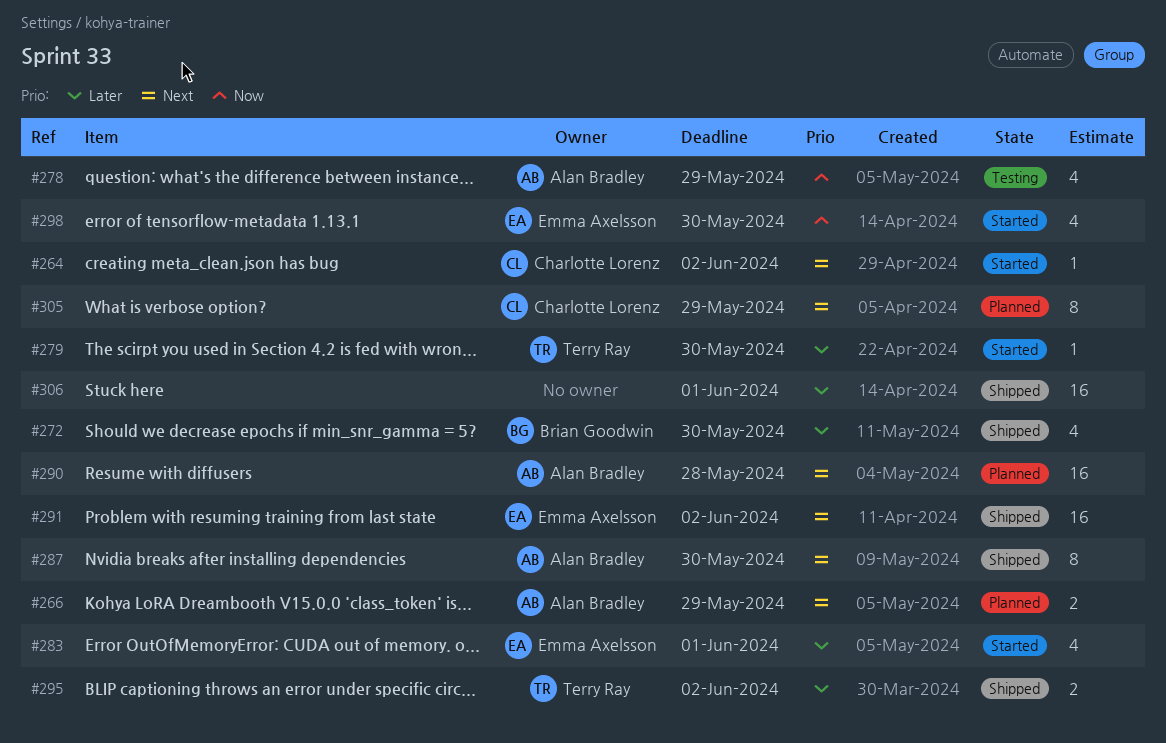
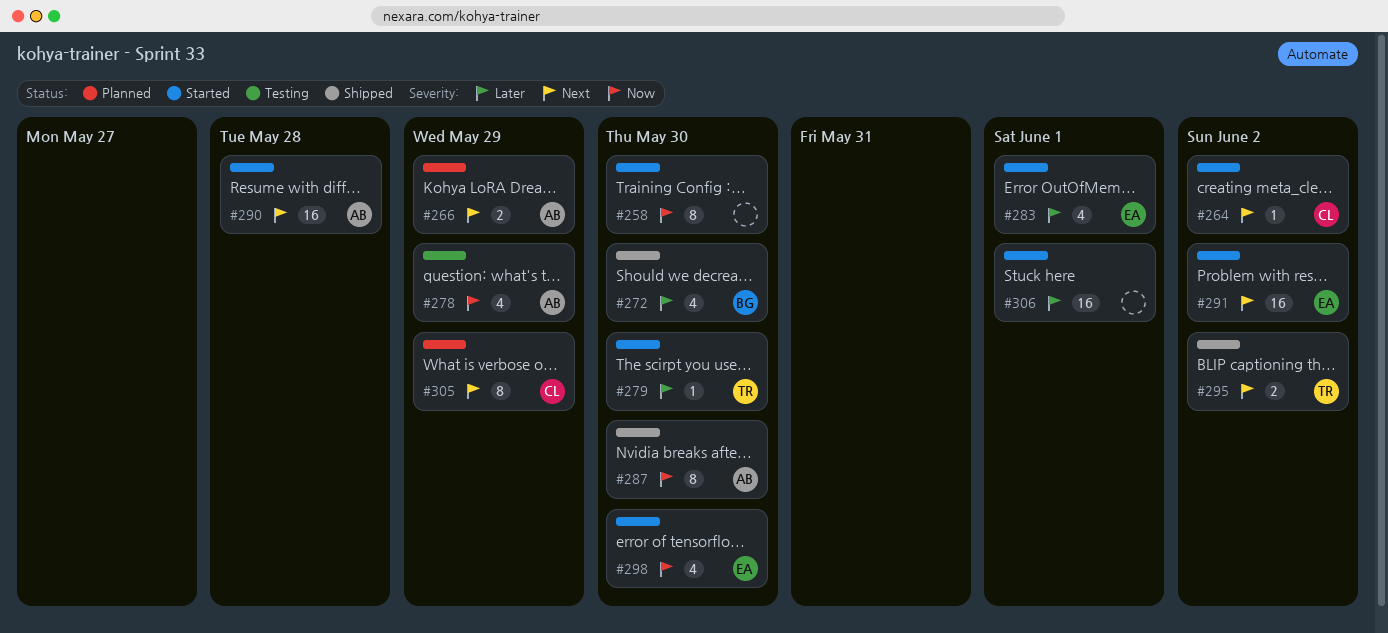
#258: none -> present
#287, priority: Next -> Now
#290, status: Planned -> Started
#291, status: Shipped -> Started
#295, priority: Later -> Next
#306, status: Shipped -> Started

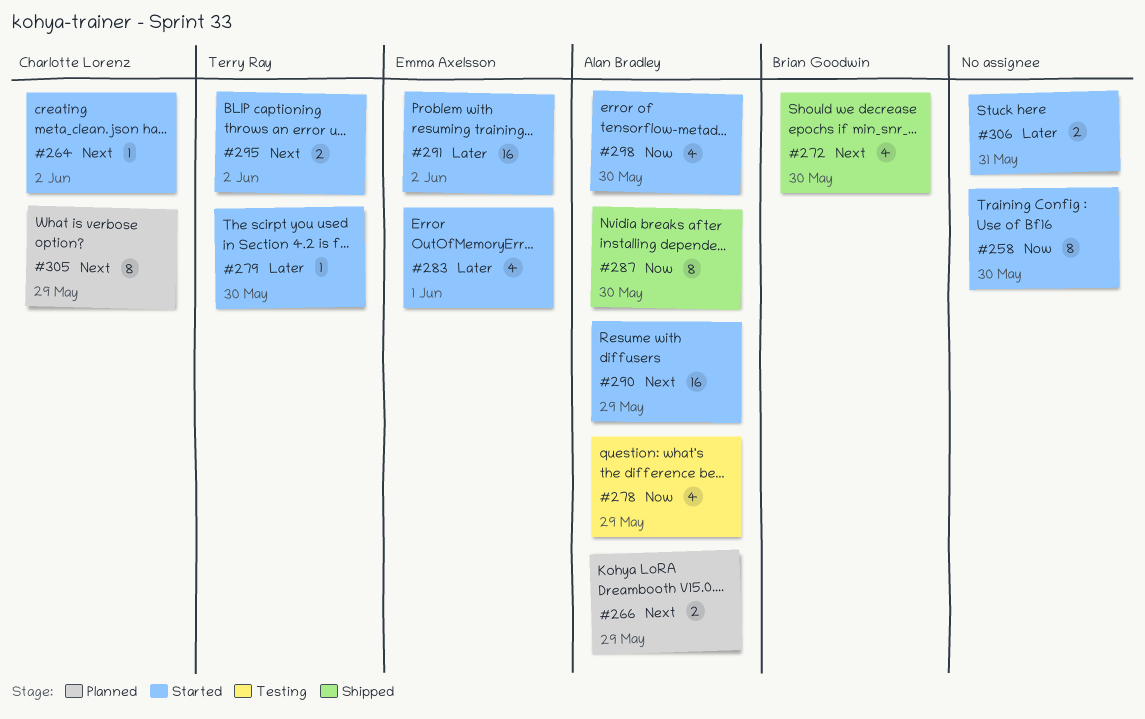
#272, priority: Later -> Next
#290, due: May 28 -> May 29
#291, priority: Next -> Later
#295, status: Shipped -> Started
#298, owner: Emma Axelsson -> Alan Bradley
#306, estimate: 16 -> 2
#306, due: Jun 1 -> May 31

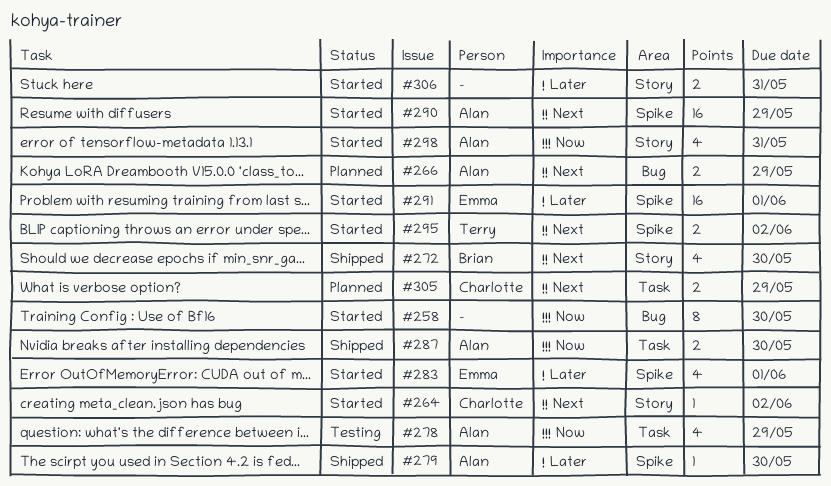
#279, status: Started -> Shipped
#279, owner: Terry Ray -> Alan Bradley
#287, estimate: 8 -> 2
#291, due: Jun 2 -> Jun 1
#298, due: May 30 -> May 31
#305, estimate: 8 -> 2

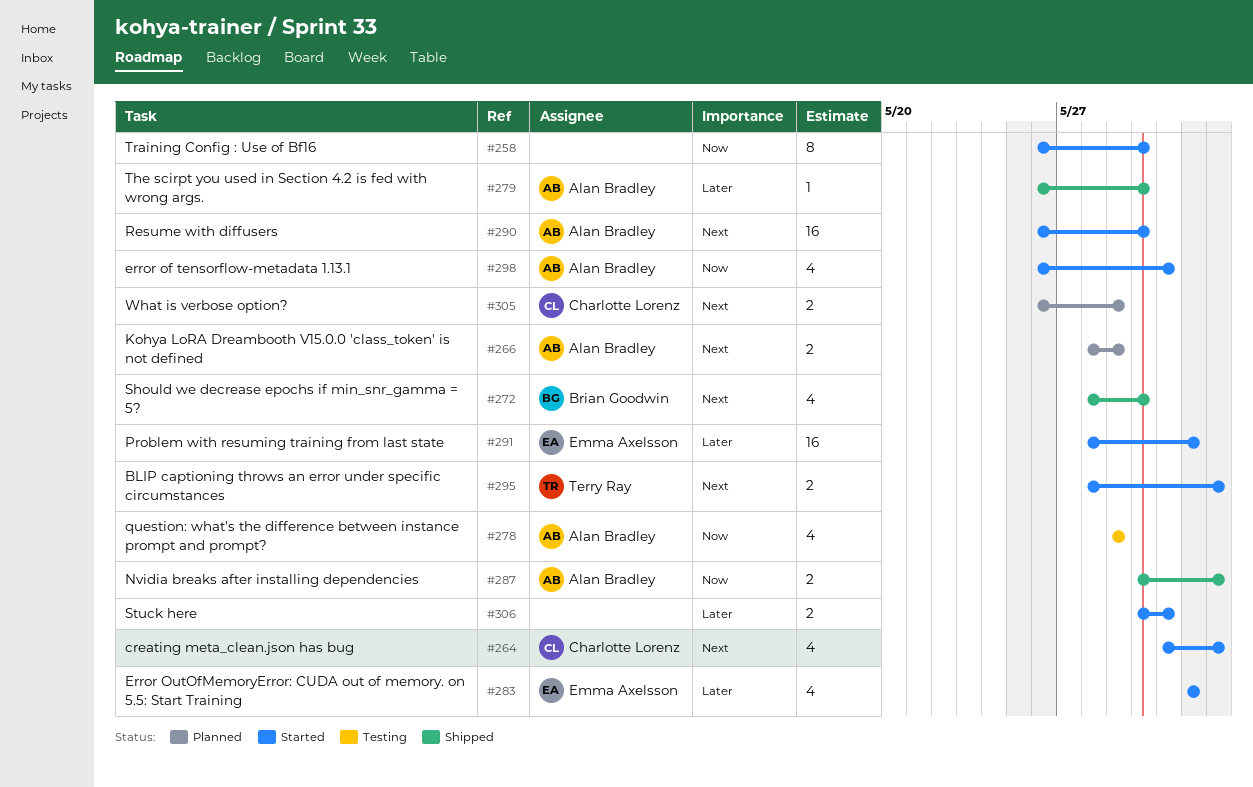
#264, estimate: 1 -> 4
#287, due: May 30 -> Jun 2
#290, due: May 29 -> May 30

